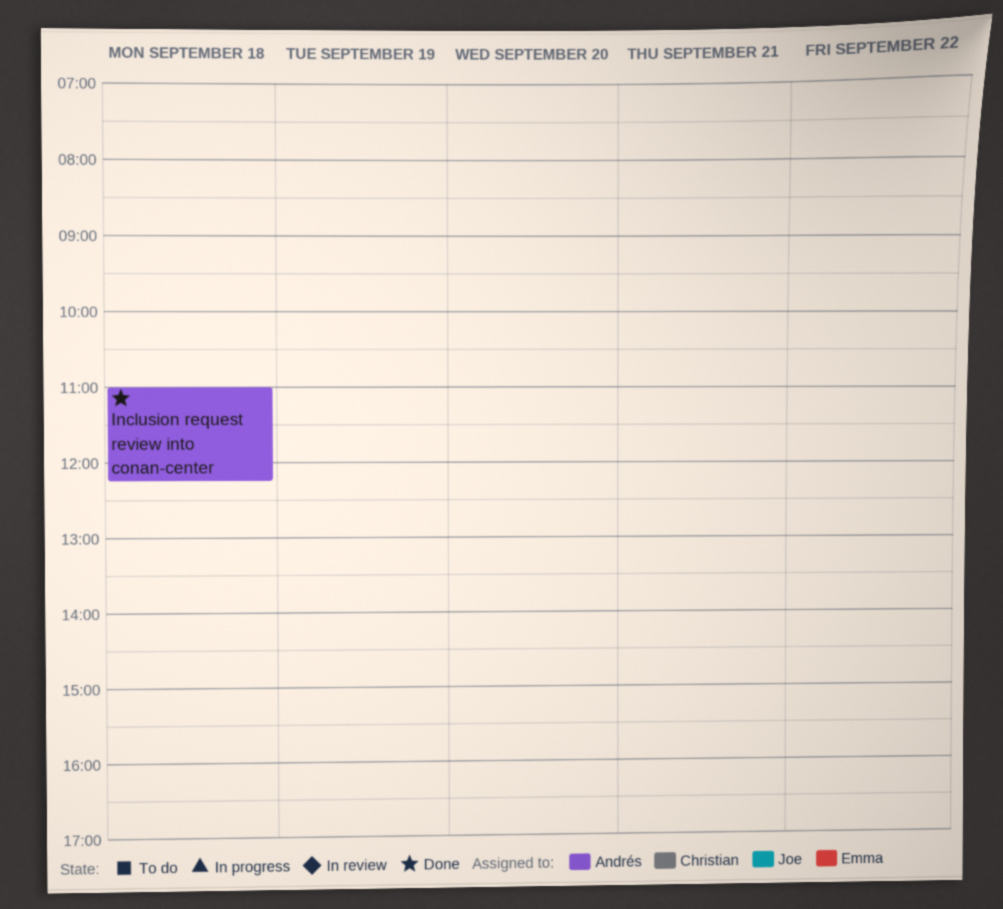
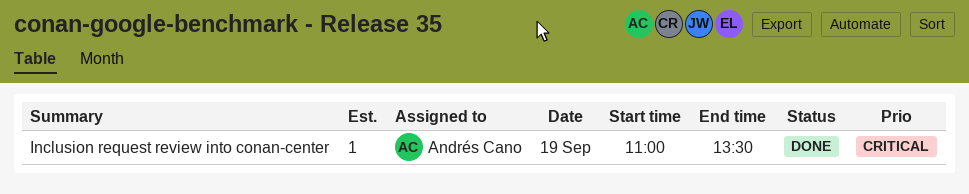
Inclusion request review into conan-center, day: Sep 18 -> Sep 19
Inclusion request review into conan-center, ends: 12:15 -> 13:30

